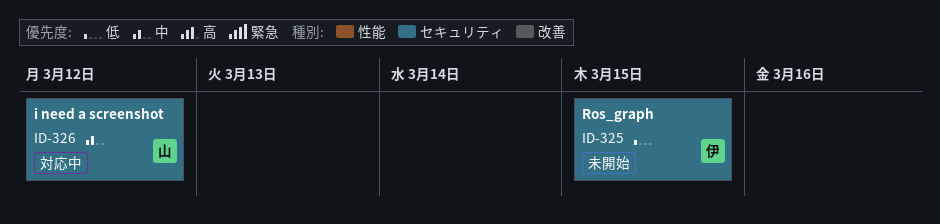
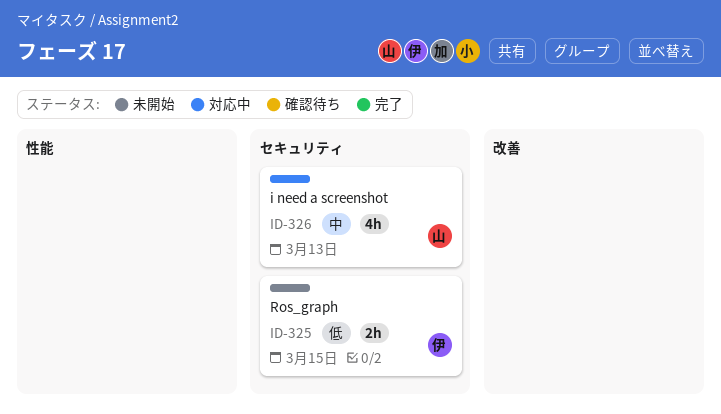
ID-326, due: Mar 12 -> Mar 13

